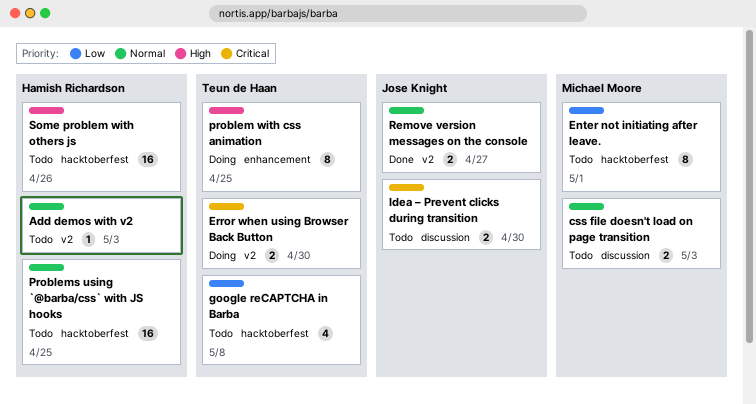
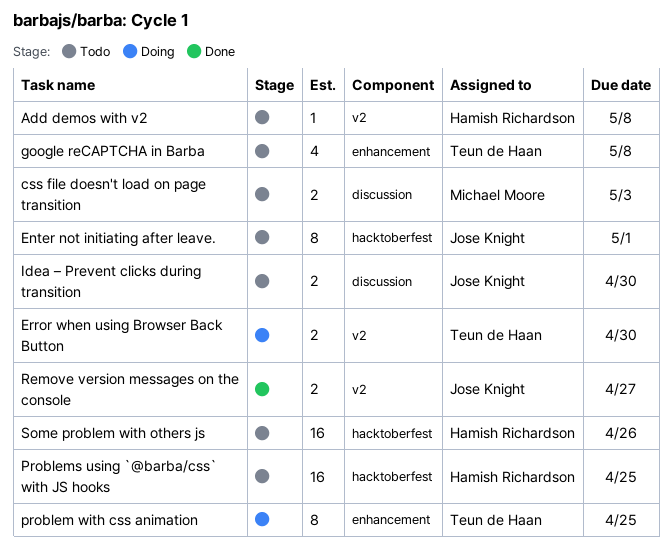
Add demos with v2, due: May 3 -> May 8
Enter not initiating after leave., owner: Michael Moore -> Jose Knight
google reCAPTCHA in Barba, label: hacktoberfest -> enhancement

